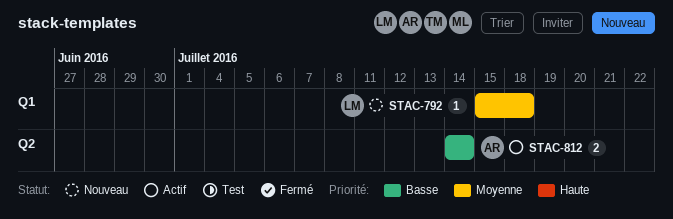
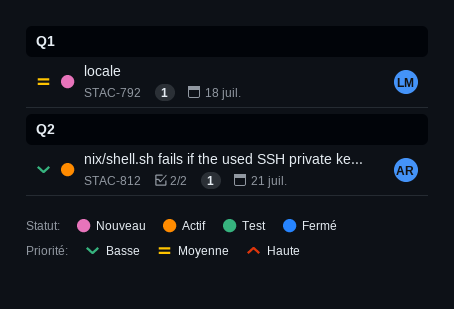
STAC-812, estimate: 2 -> 1
STAC-812, due: Jul 14 -> Jul 21

